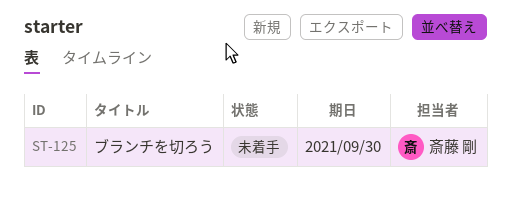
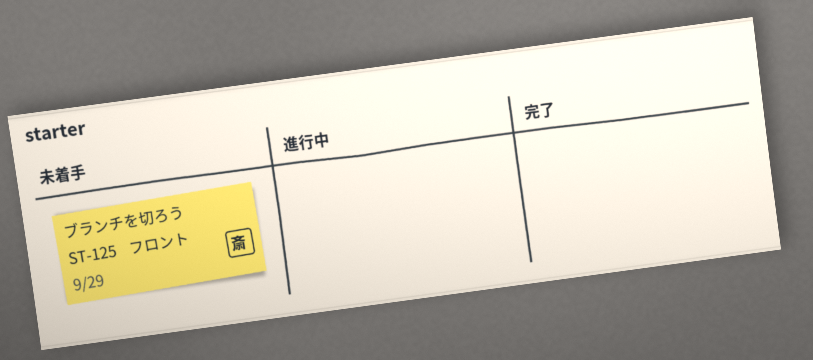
ST-125, due: Sep 30 -> Sep 29

